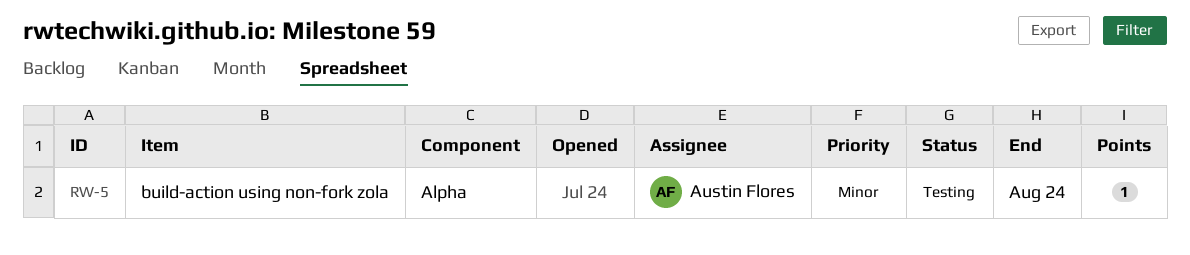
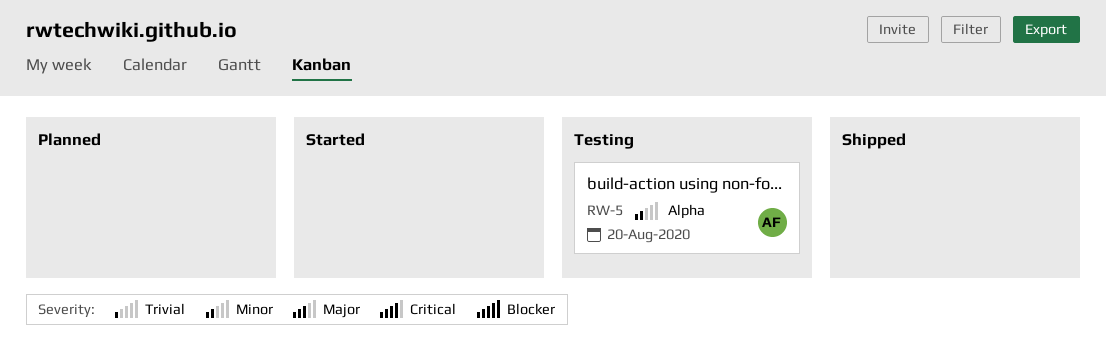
RW-5, due: Aug 24 -> Aug 20

